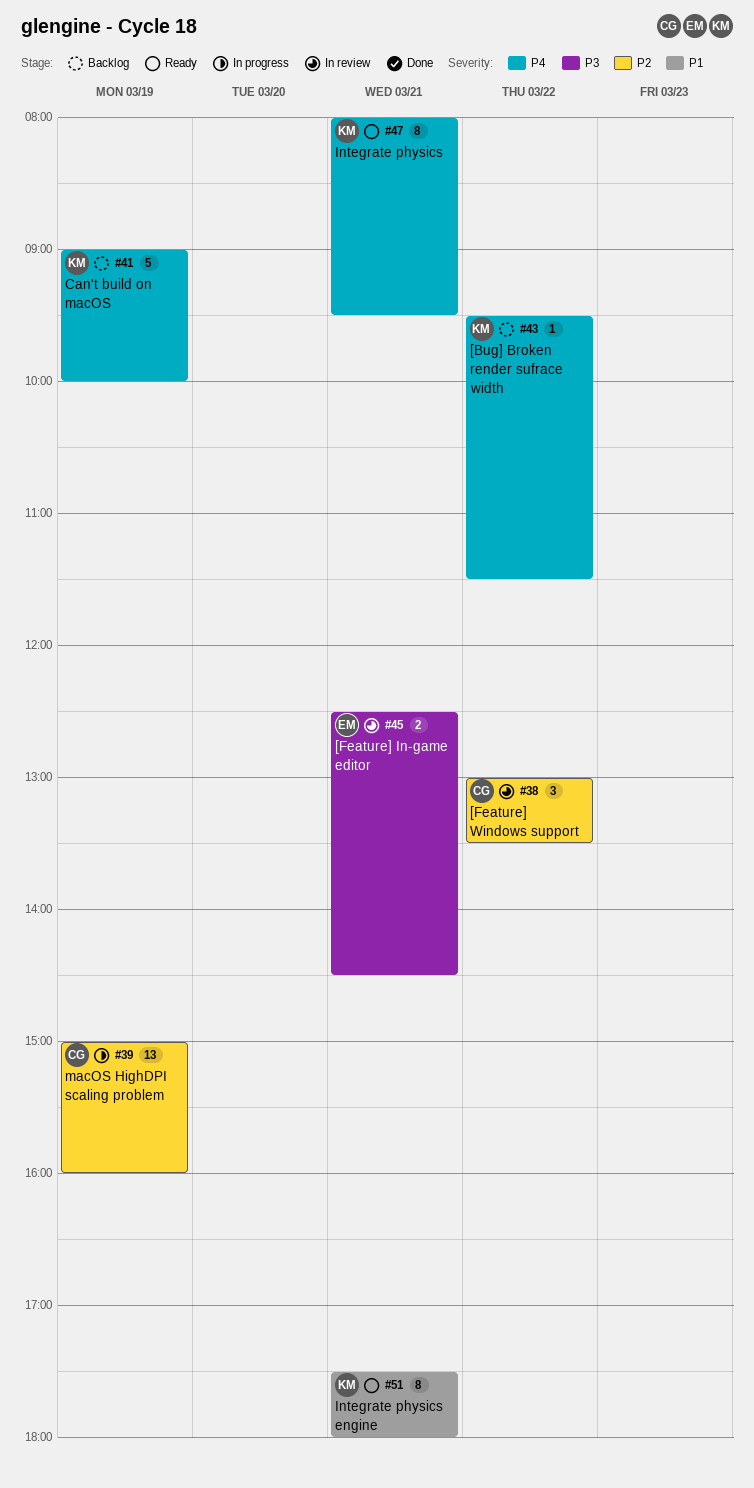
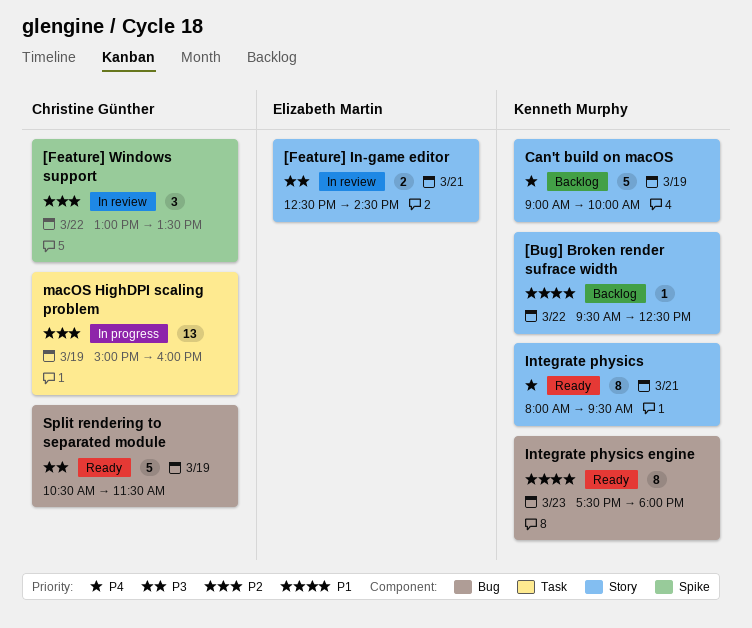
[Bug] Broken render sufrace width, priority: P4 -> P1
[Bug] Broken render sufrace width, ends: 11:30 -> 12:30
Integrate physics engine, day: Mar 21 -> Mar 23
Split rendering to separated module: none -> present

